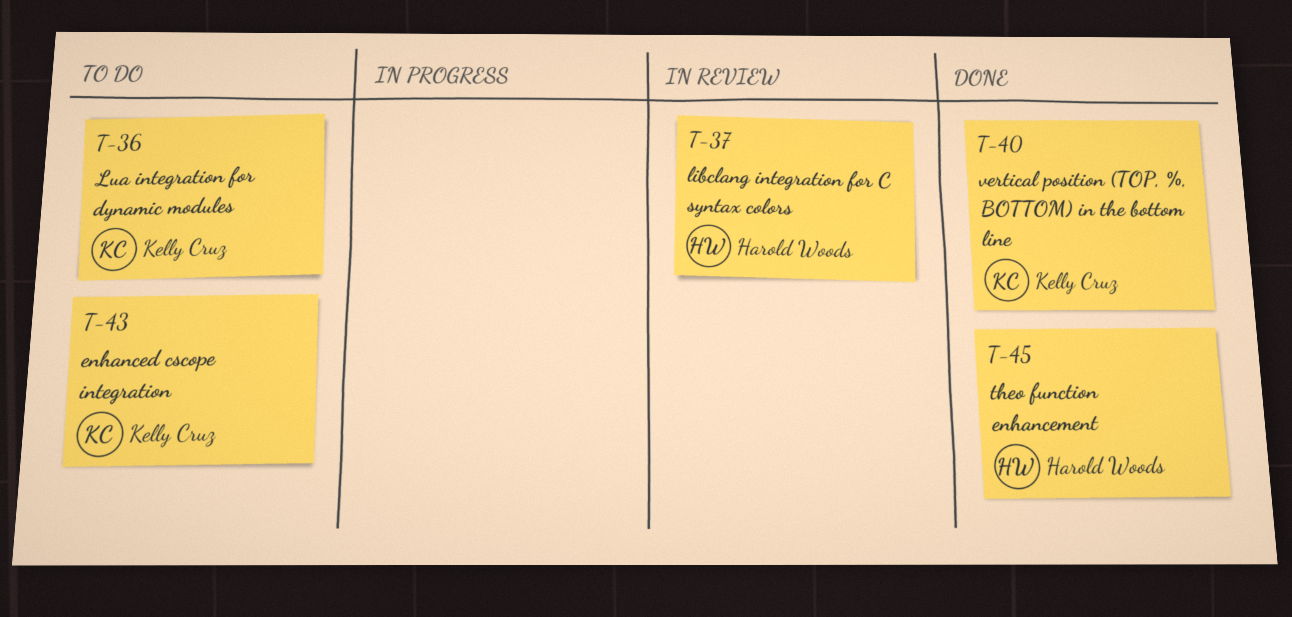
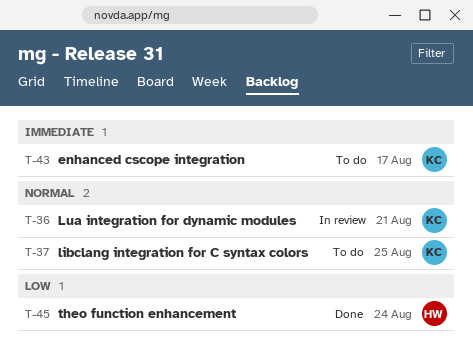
T-36, status: To do -> In review
T-37, status: In review -> To do
T-37, owner: Harold Woods -> Kelly Cruz
T-40: present -> none

